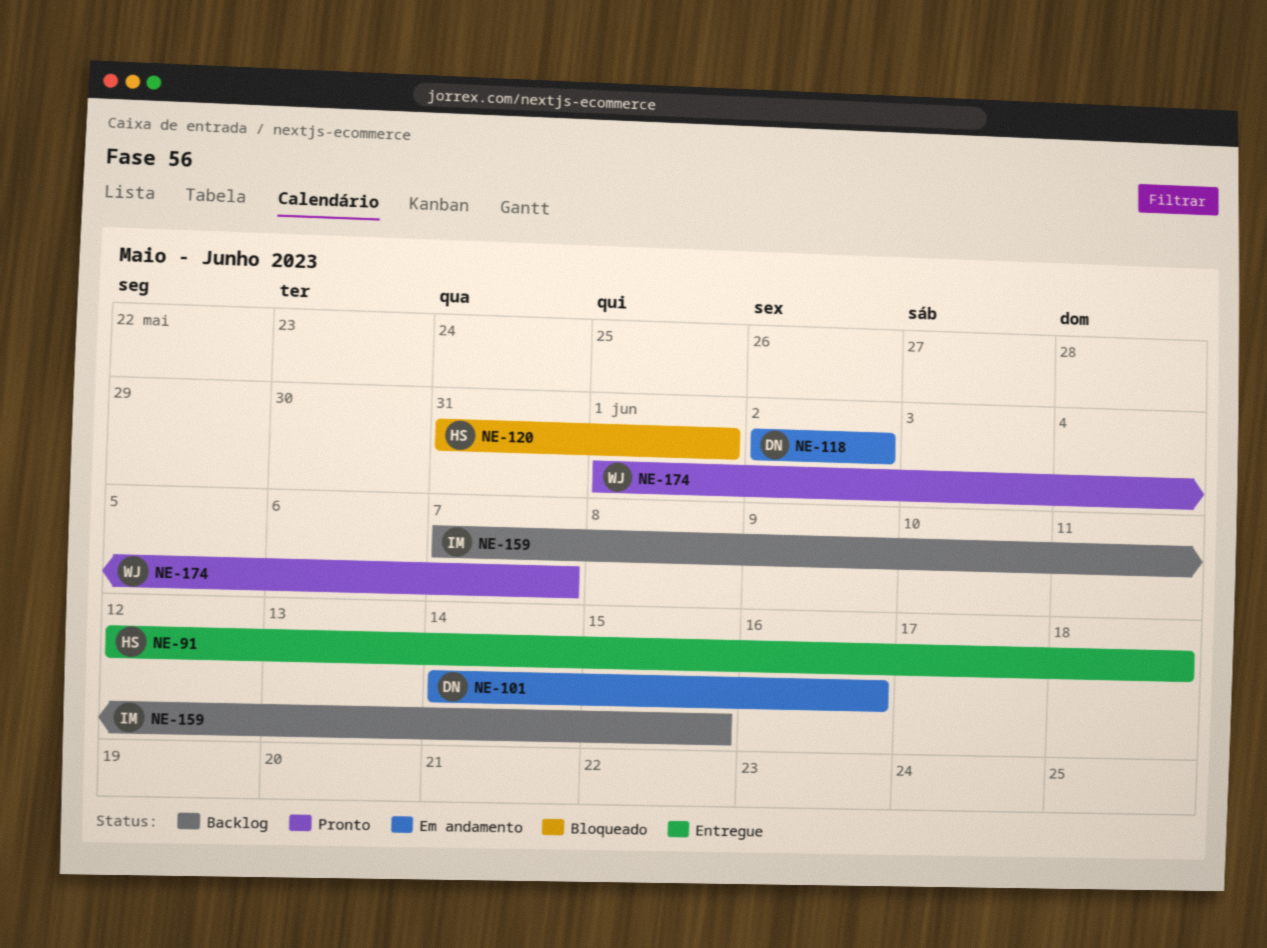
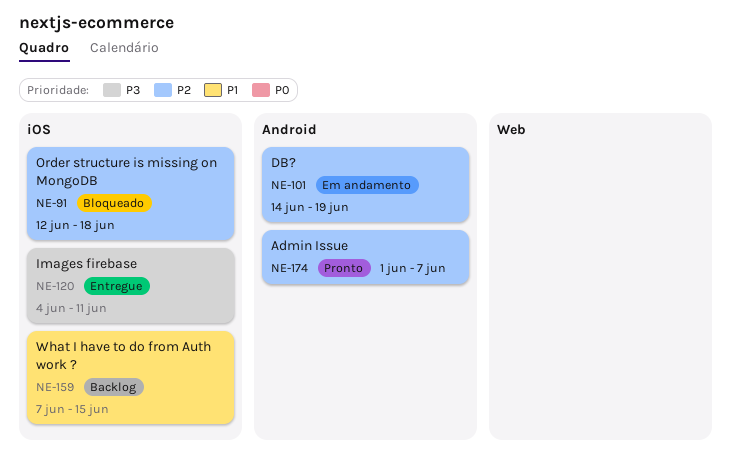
NE-91, status: Entregue -> Bloqueado
NE-101, due: Jun 16 -> Jun 19
NE-118: present -> none
NE-120, status: Bloqueado -> Entregue
NE-120, start: May 31 -> Jun 4
NE-120, due: Jun 1 -> Jun 11

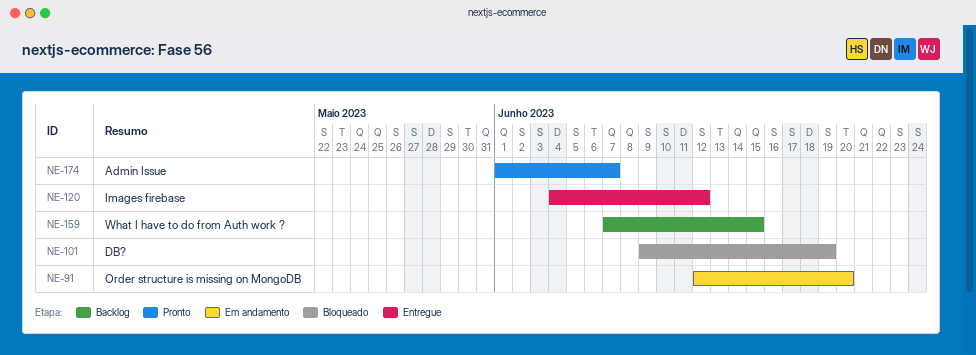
NE-91, status: Bloqueado -> Em andamento
NE-91, due: Jun 18 -> Jun 20
NE-101, status: Em andamento -> Bloqueado
NE-101, start: Jun 14 -> Jun 9
NE-120, due: Jun 11 -> Jun 12

